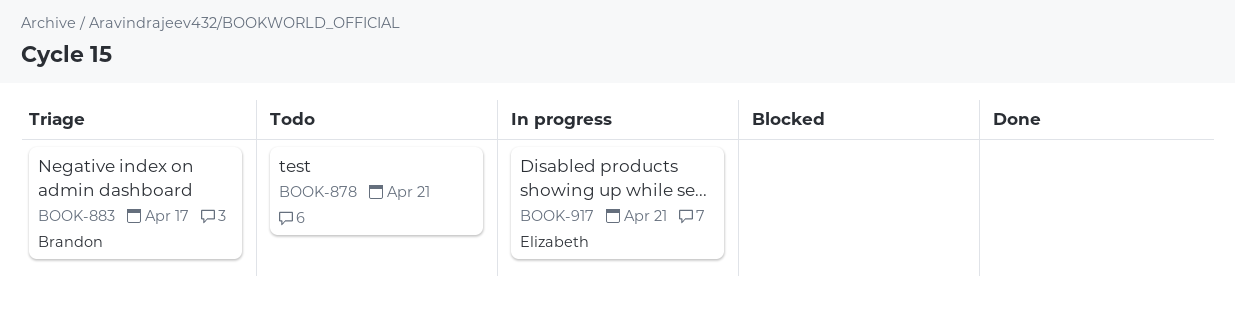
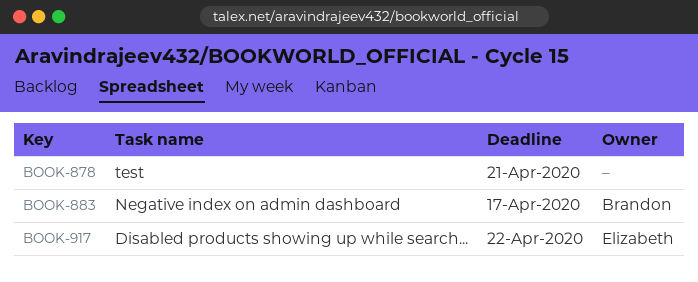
BOOK-917, due: Apr 21 -> Apr 22

